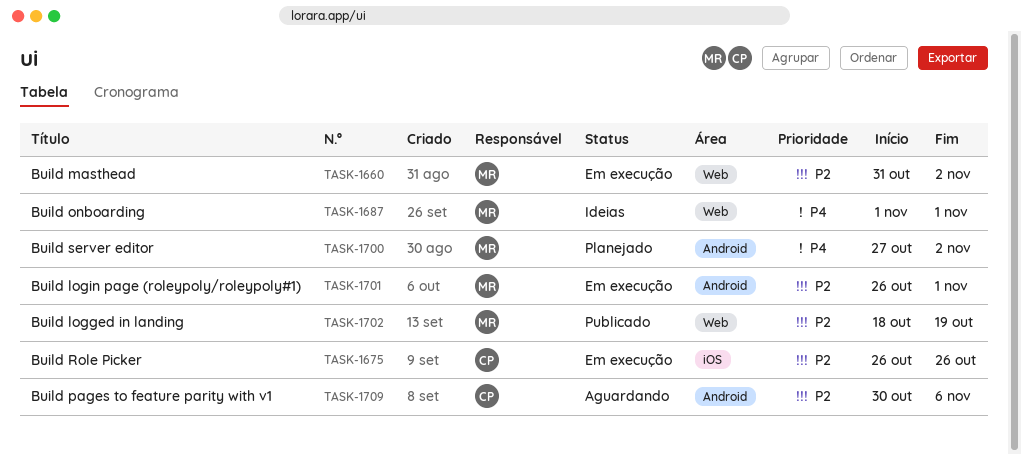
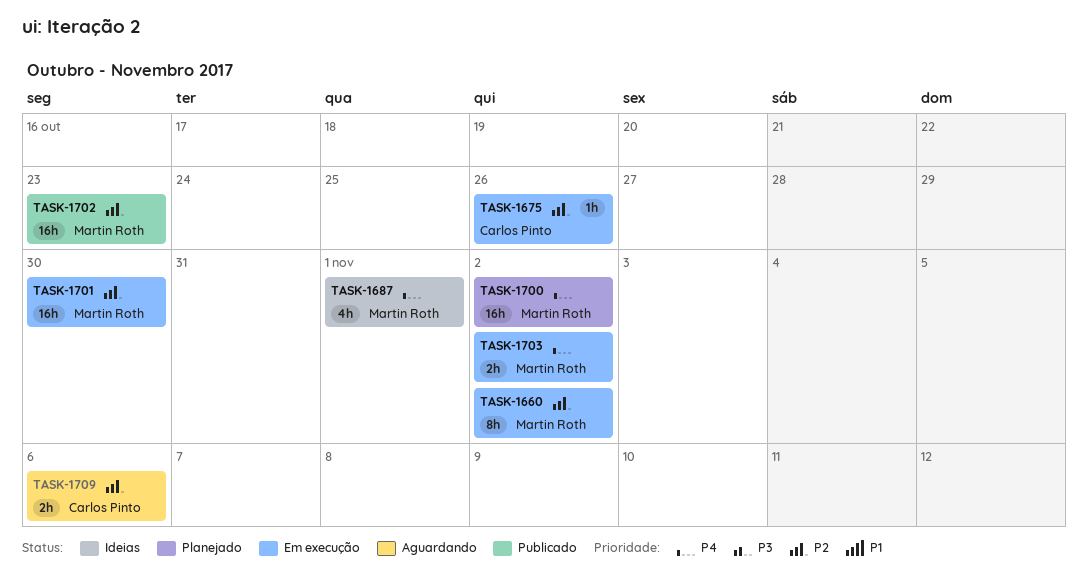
TASK-1701, due: Nov 1 -> Oct 30
TASK-1702, due: Oct 19 -> Oct 23
TASK-1703: none -> present

